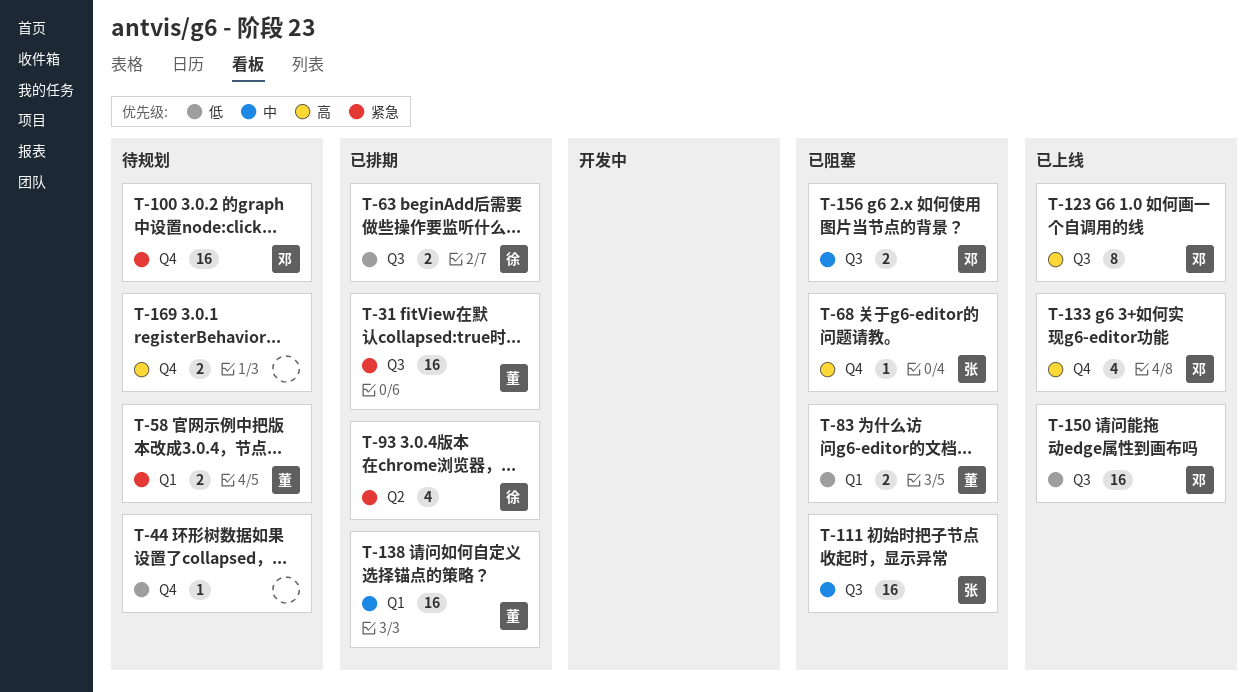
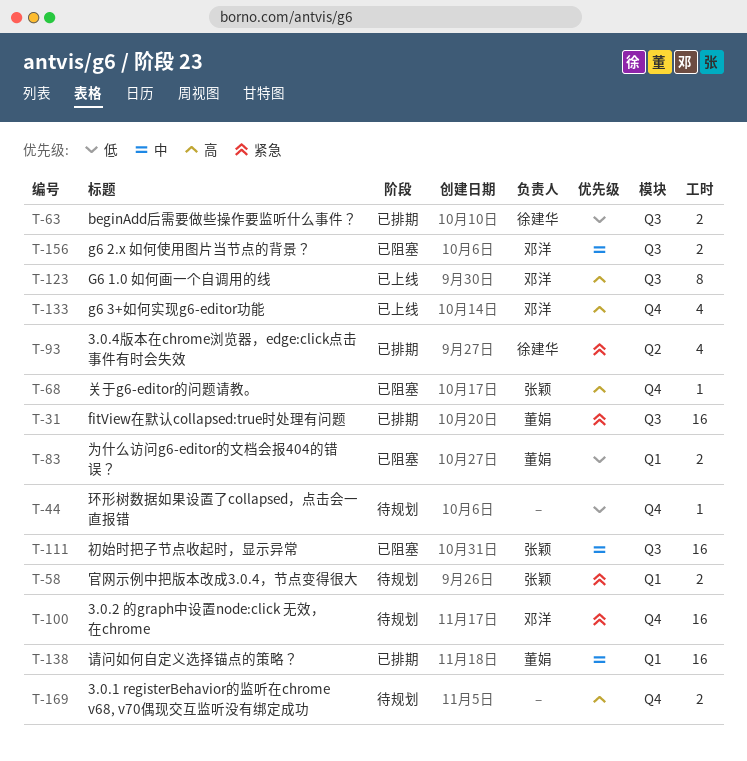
T-58, owner: 董娟 -> 张颖
T-150: present -> none

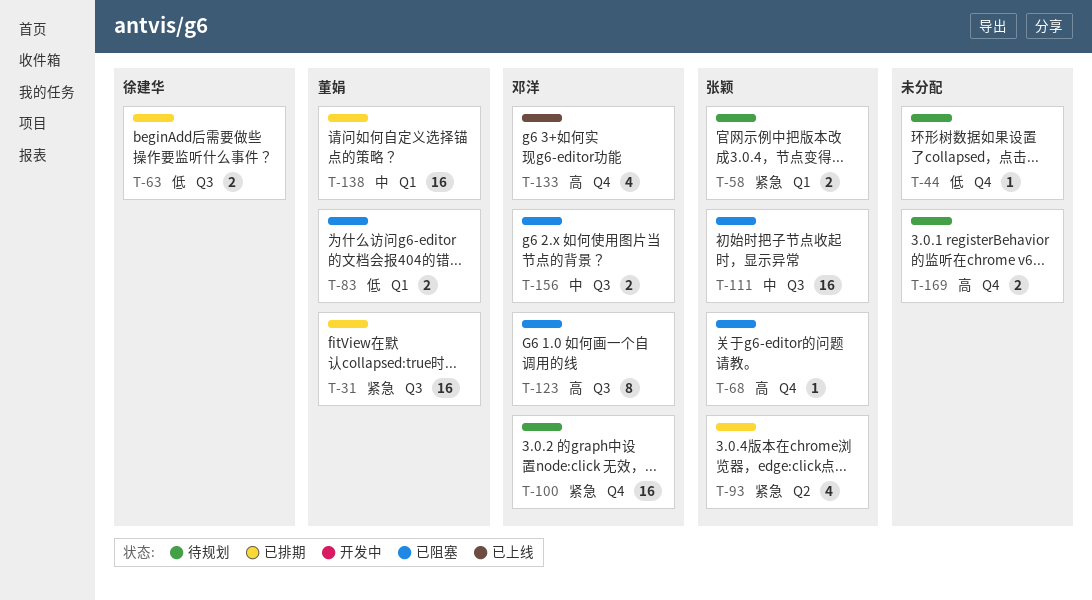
T-93, owner: 徐建华 -> 张颖
T-123, status: 已上线 -> 已阻塞

